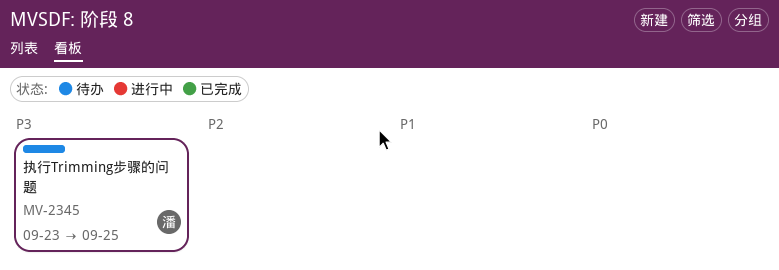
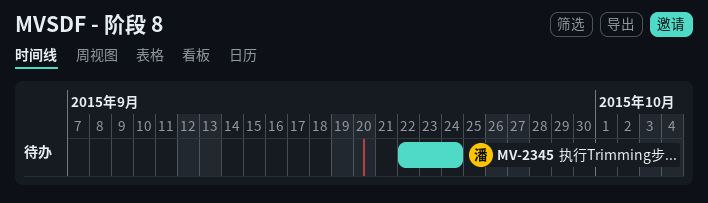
MV-2345, start: Sep 23 -> Sep 22
MV-2345, due: Sep 25 -> Sep 24

